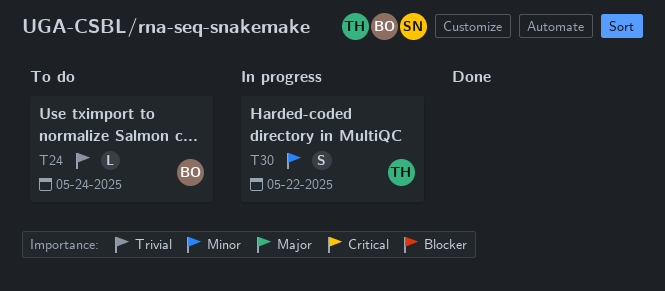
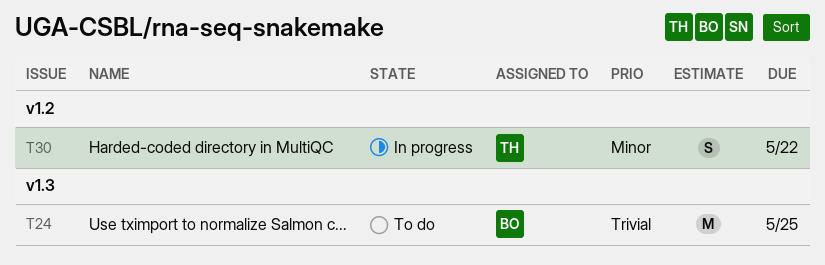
T24, estimate: L -> M
T24, due: May 24 -> May 25

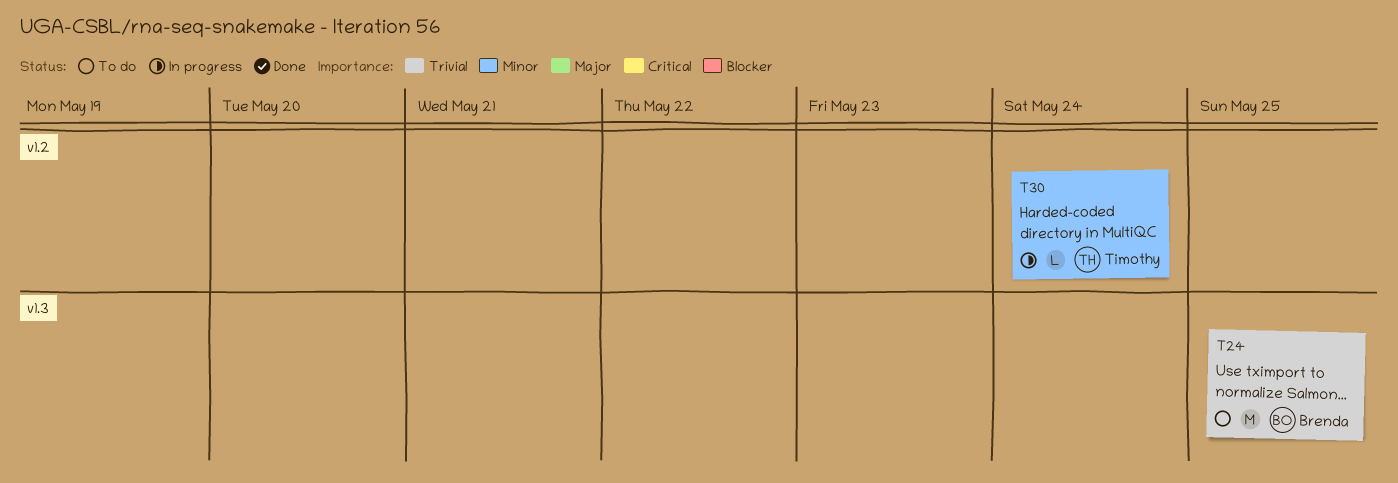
T30, estimate: S -> L
T30, due: May 22 -> May 24

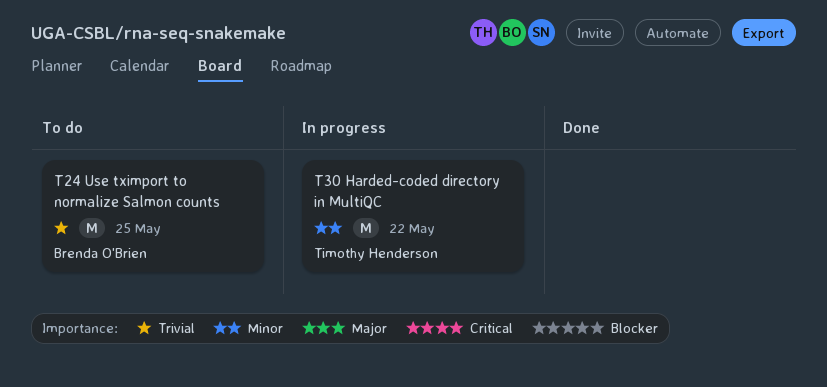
T30, estimate: L -> M
T30, due: May 24 -> May 22

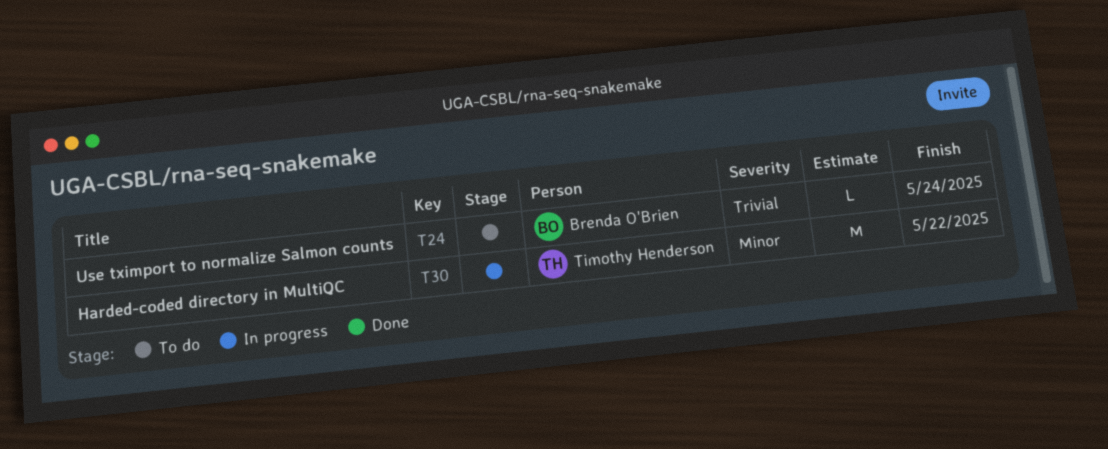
T24, estimate: M -> L
T24, due: May 25 -> May 24

